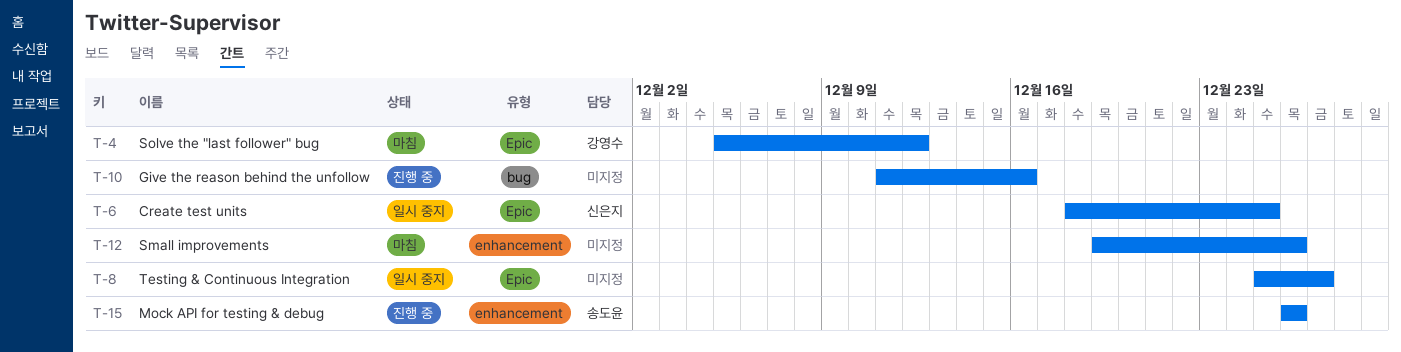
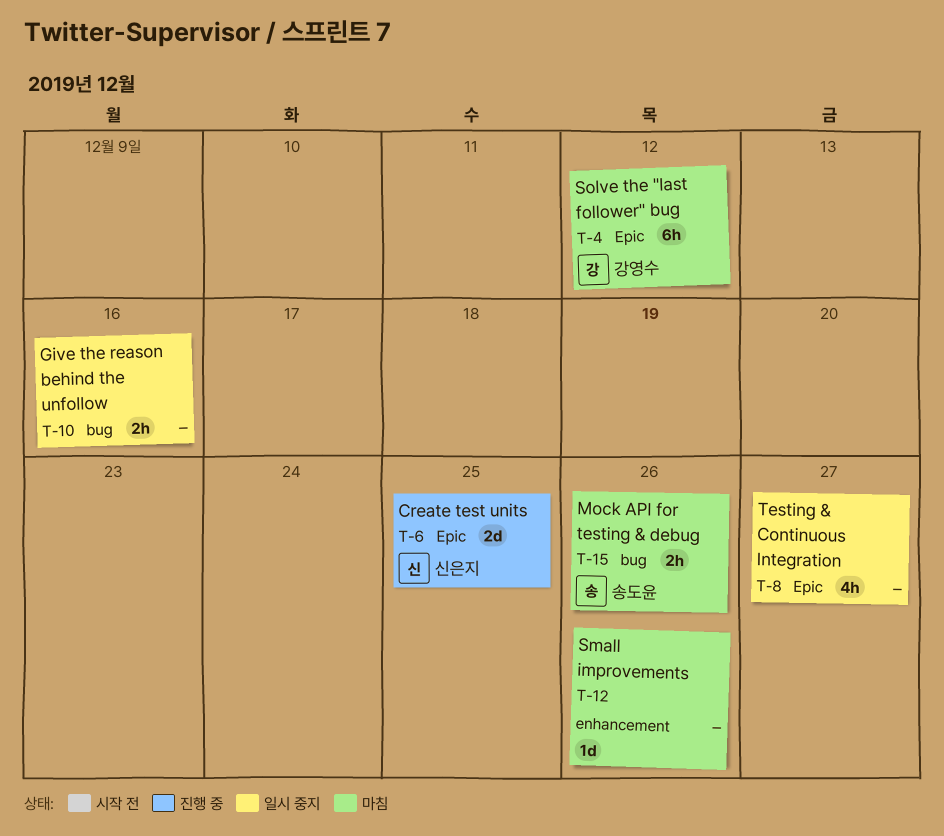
T-6, status: 일시 중지 -> 진행 중
T-10, status: 진행 중 -> 일시 중지
T-15, status: 진행 중 -> 마침
T-15, label: enhancement -> bug

